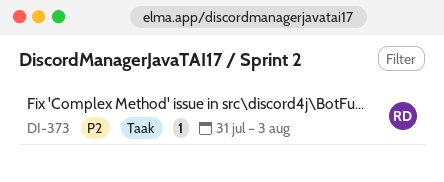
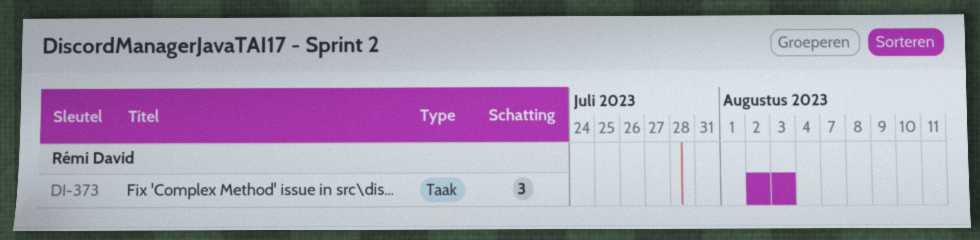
DI-373, estimate: 1 -> 3
DI-373, start: Jul 31 -> Aug 2

